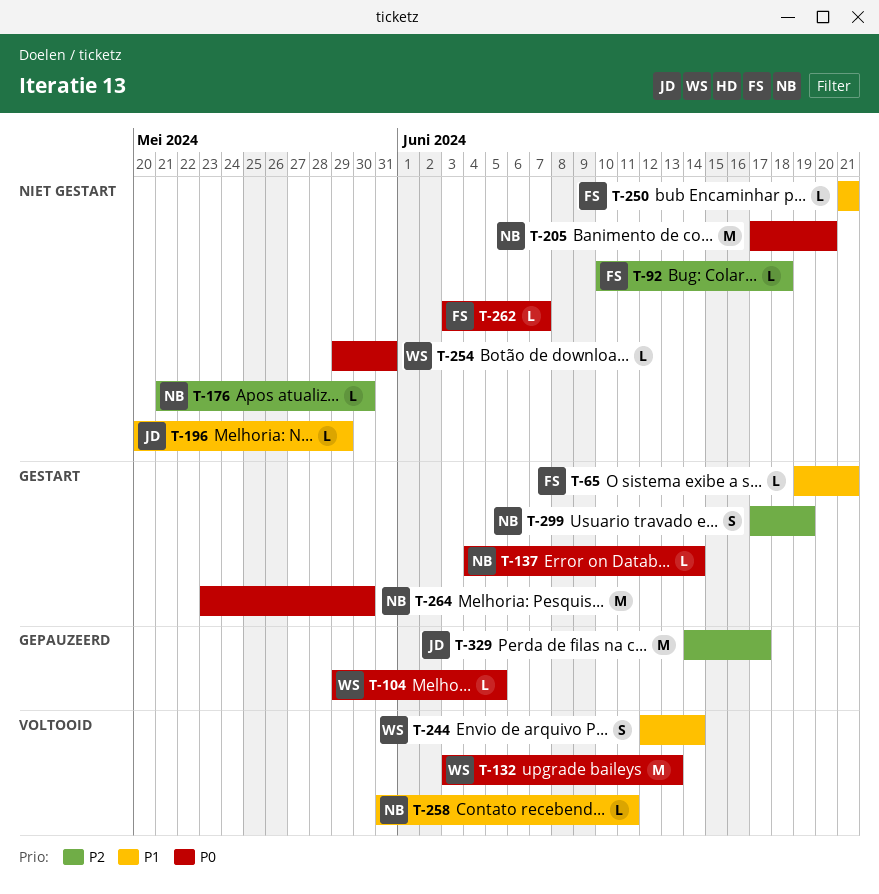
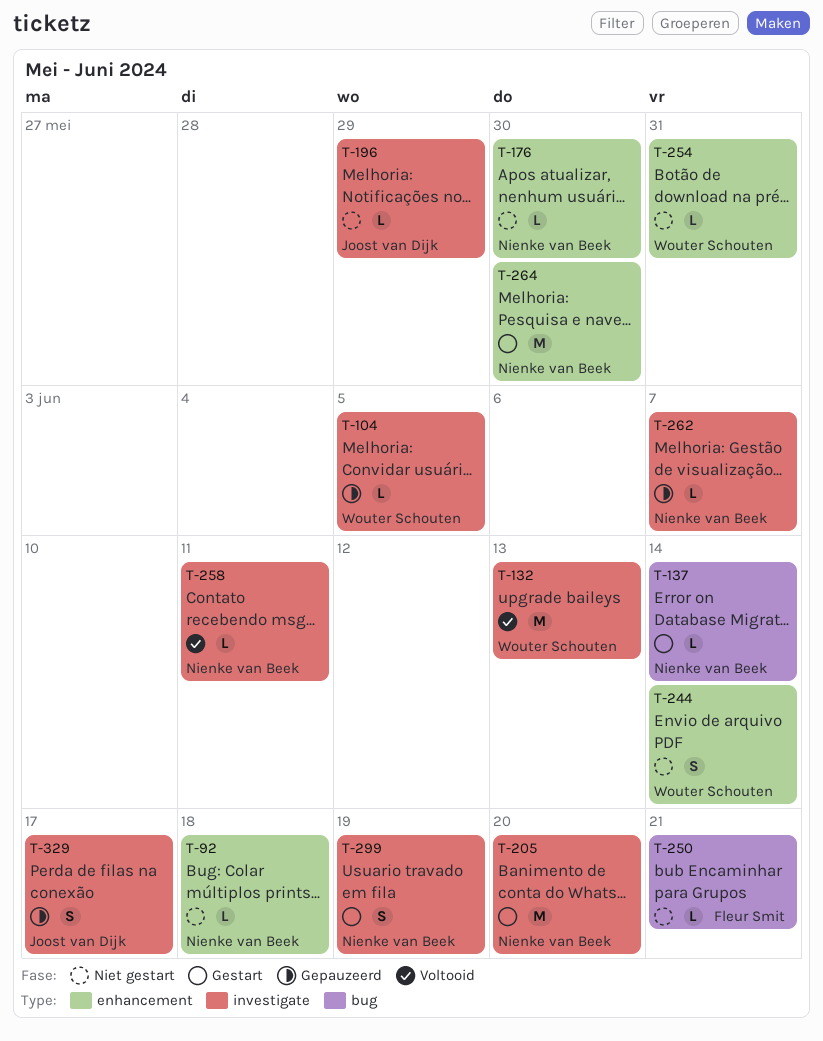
T-65: present -> none
T-92, owner: Fleur Smit -> Nienke van Beek
T-205, status: Niet gestart -> Gestart
T-244, status: Voltooid -> Niet gestart
T-262, status: Niet gestart -> Gepauzeerd
T-262, owner: Fleur Smit -> Nienke van Beek
T-329, estimate: M -> S

